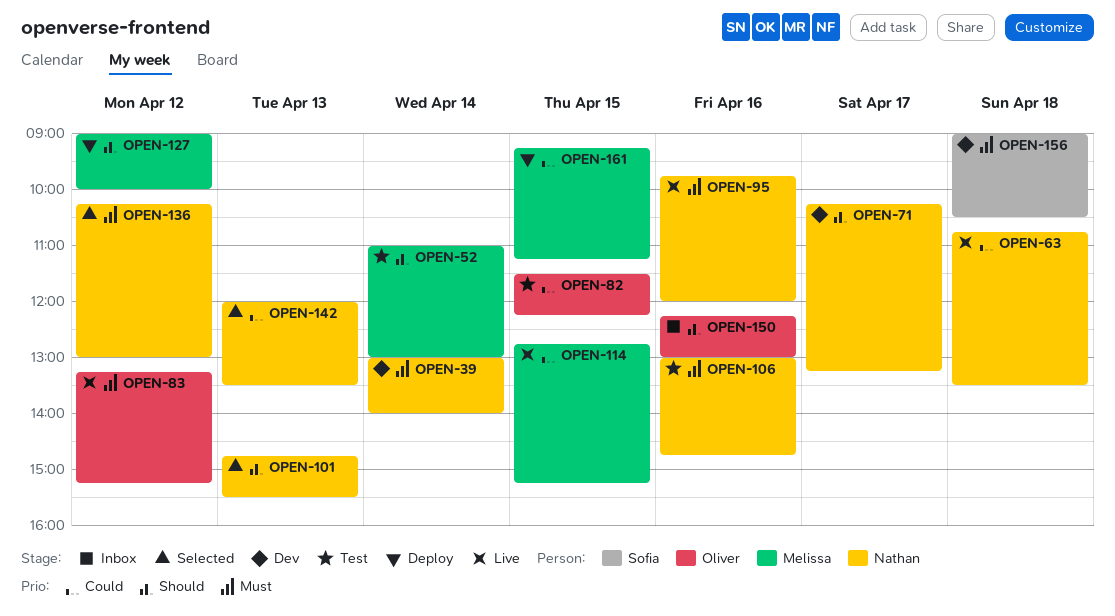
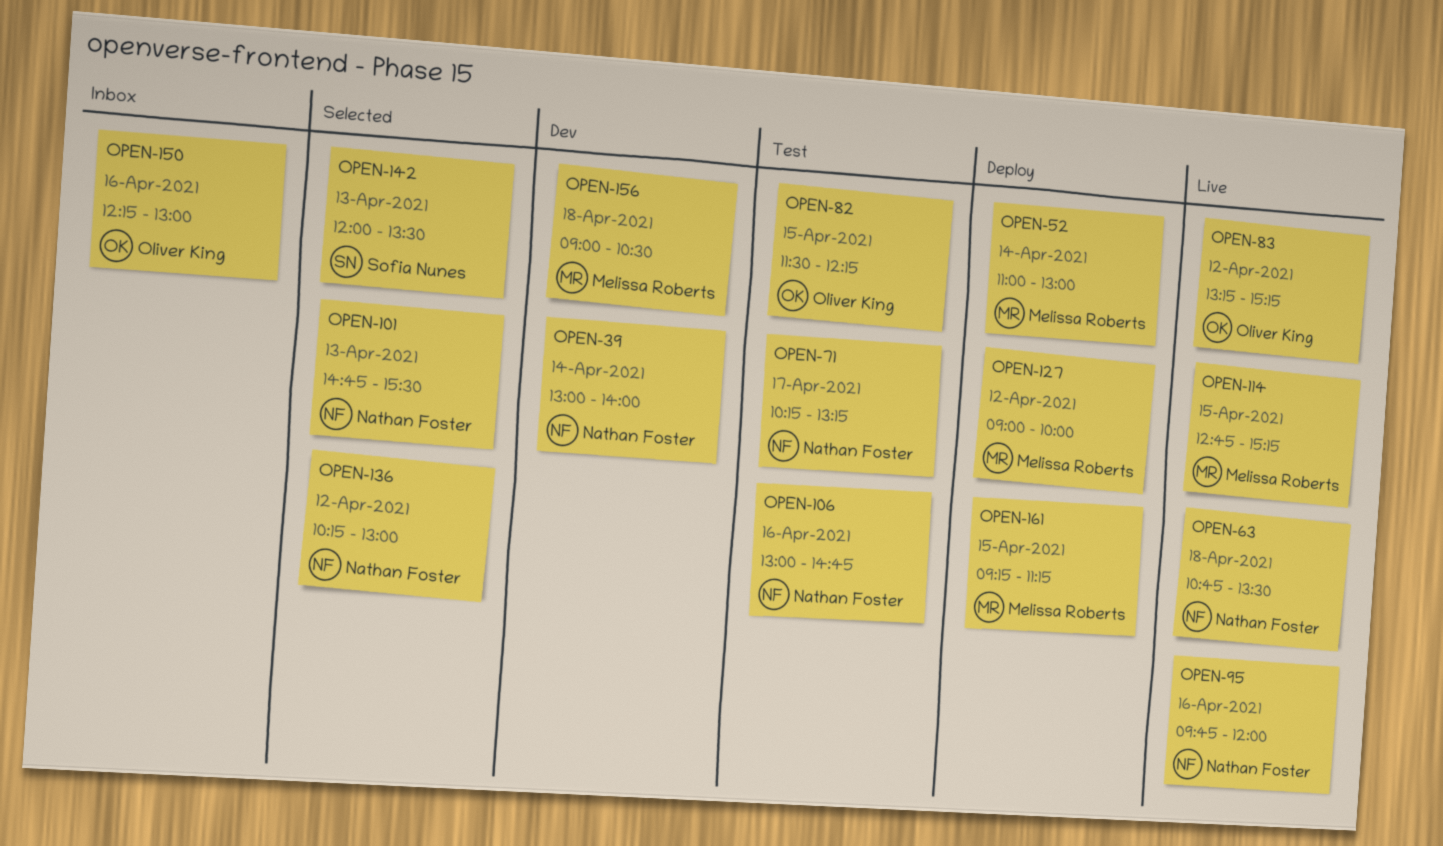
OPEN-52, status: Test -> Deploy
OPEN-71, status: Dev -> Test
OPEN-142, owner: Nathan Foster -> Sofia Nunes
OPEN-156, owner: Sofia Nunes -> Melissa Roberts

